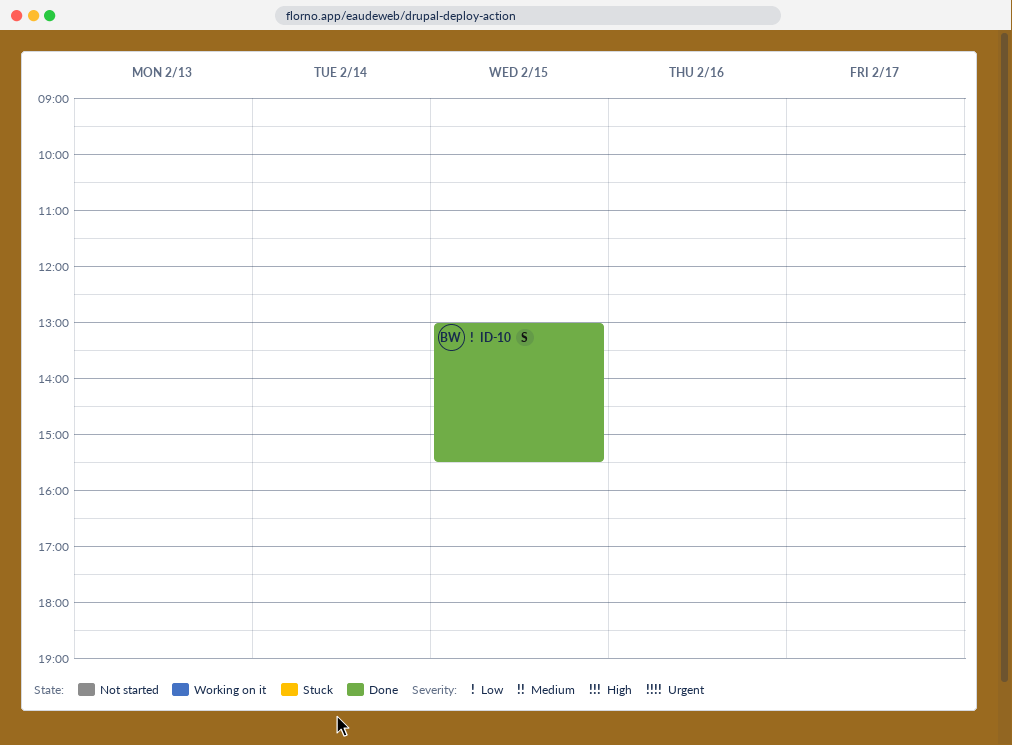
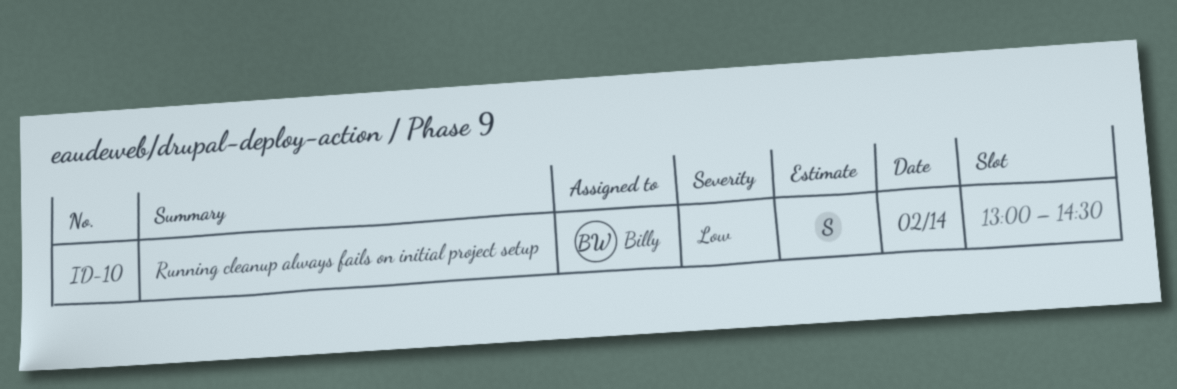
ID-10, day: Feb 15 -> Feb 14
ID-10, ends: 15:30 -> 14:30

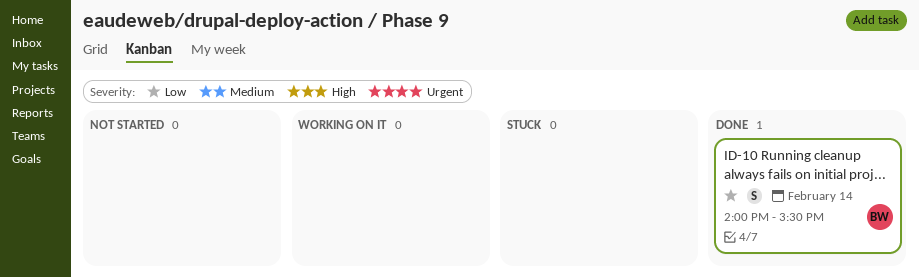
ID-10, begins: 13:00 -> 14:00
ID-10, ends: 14:30 -> 15:30

